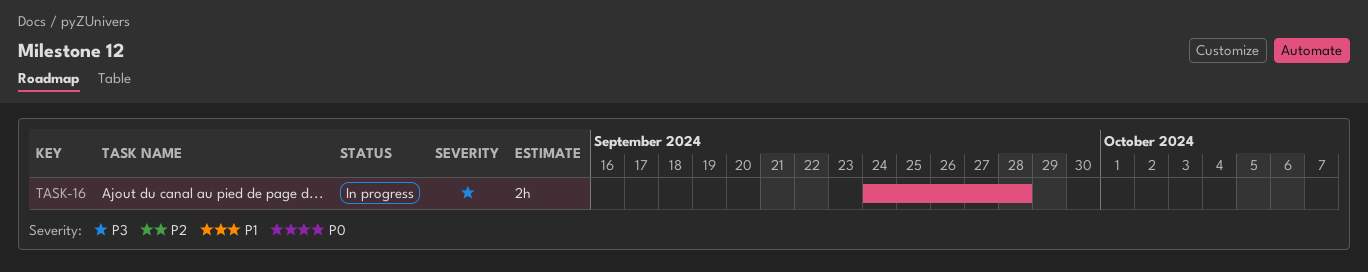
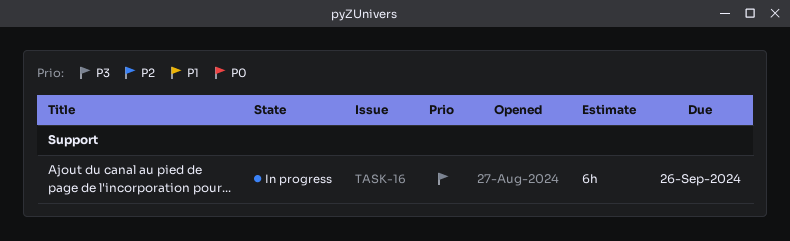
TASK-16, estimate: 2h -> 6h
TASK-16, due: Sep 28 -> Sep 26

